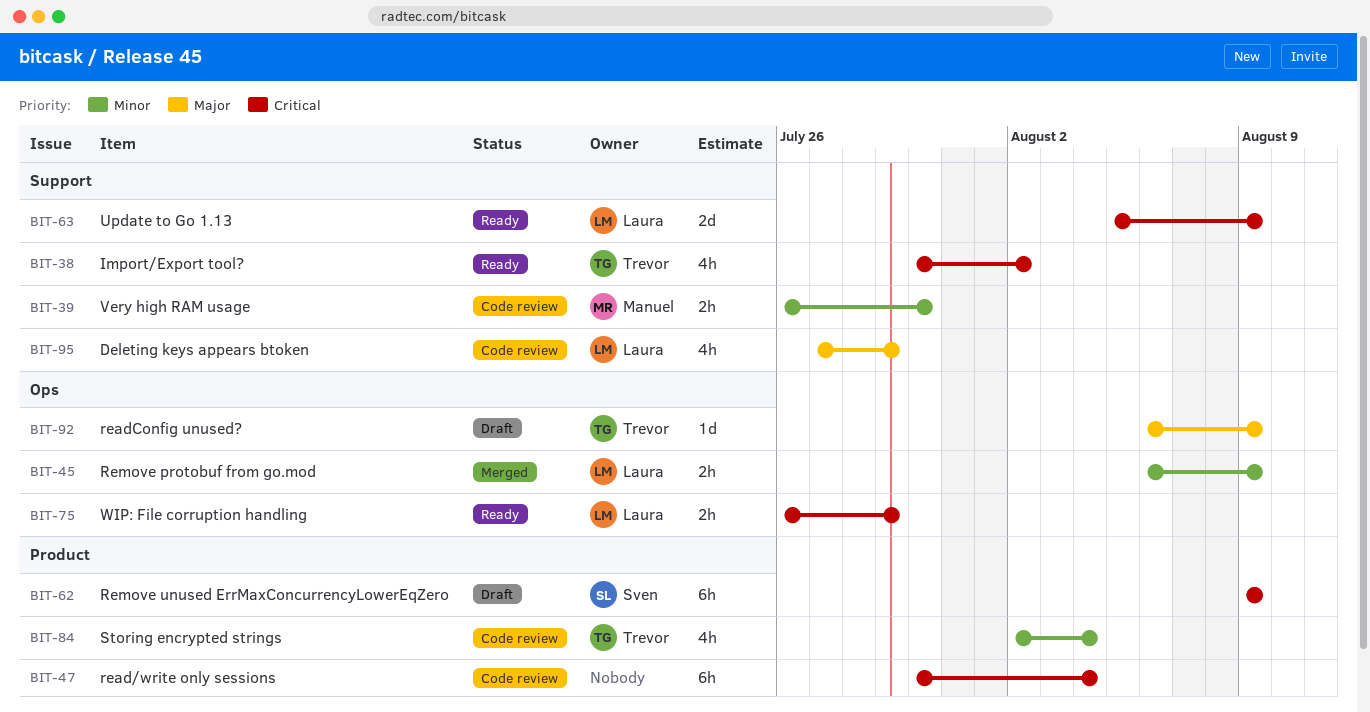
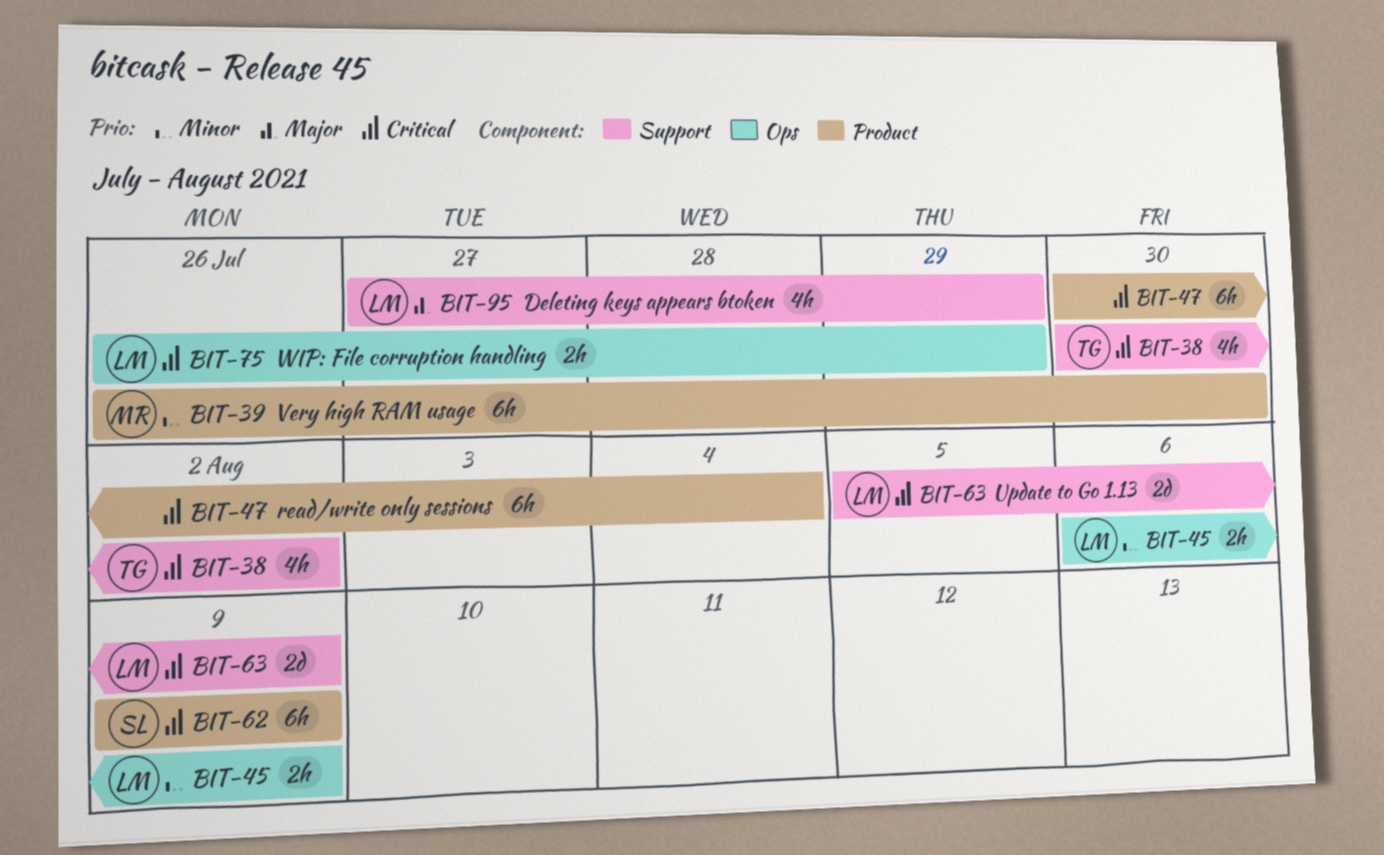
BIT-39, label: Support -> Product
BIT-39, estimate: 2h -> 6h
BIT-84: present -> none
BIT-92: present -> none

